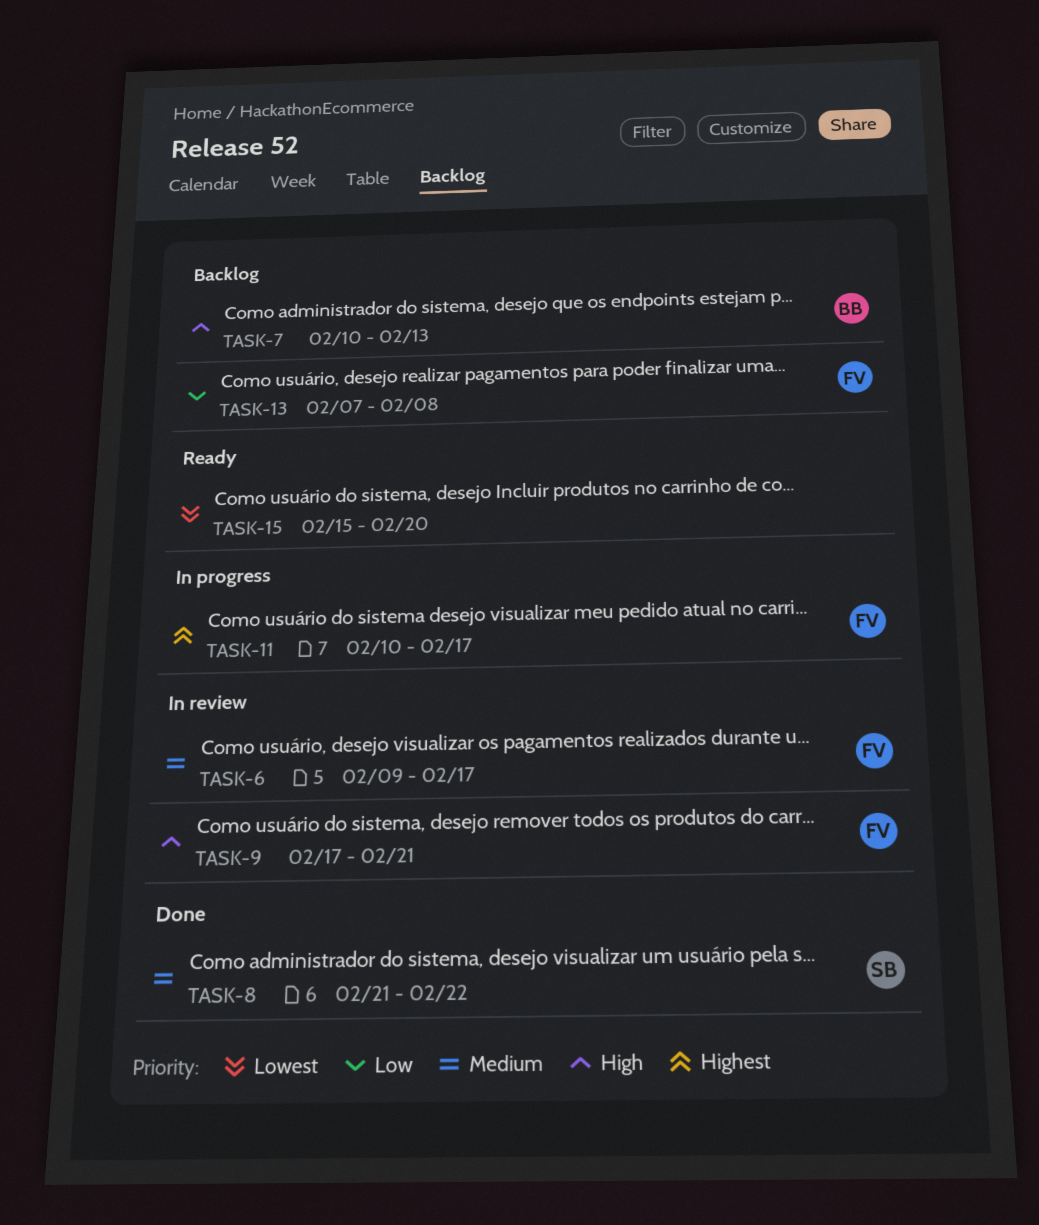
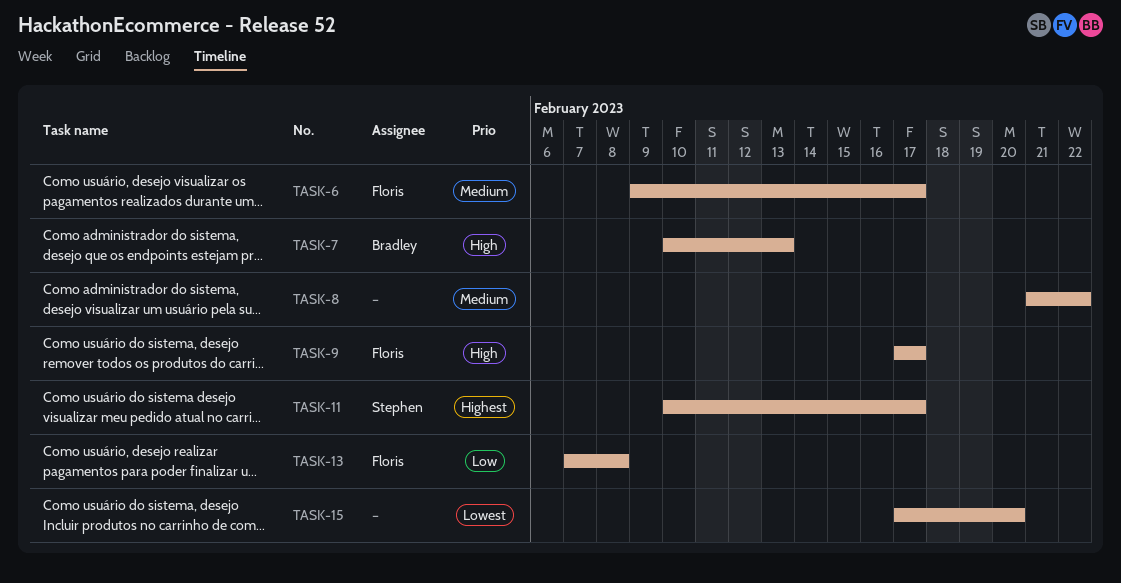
TASK-8, owner: Stephen -> none
TASK-9, due: Feb 21 -> Feb 17
TASK-11, owner: Floris -> Stephen
TASK-15, start: Feb 15 -> Feb 17

